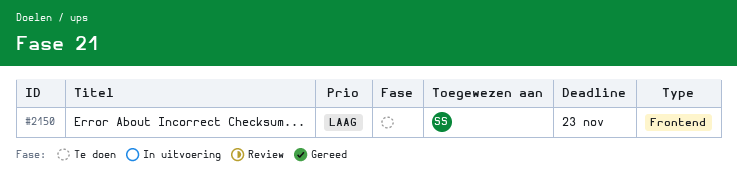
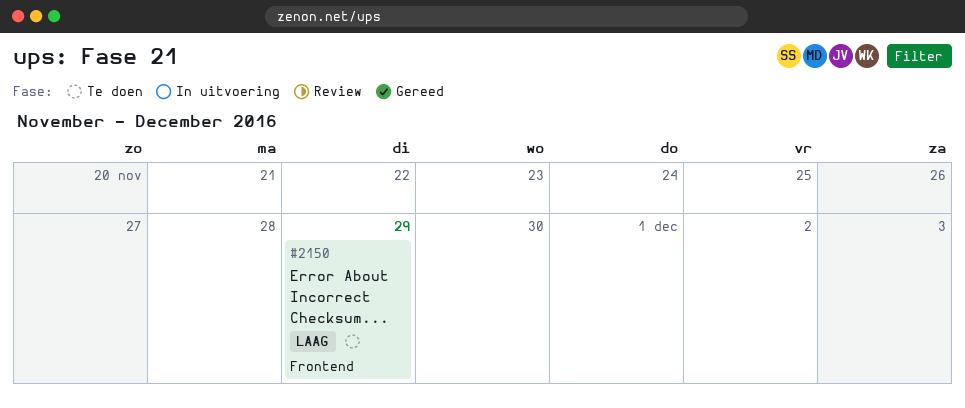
#2150, due: Nov 23 -> Nov 29

